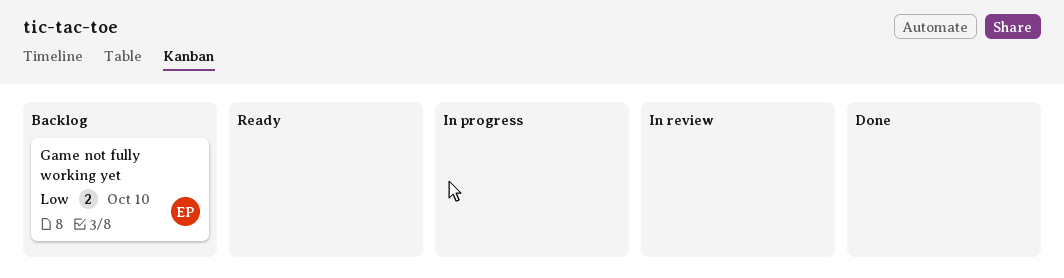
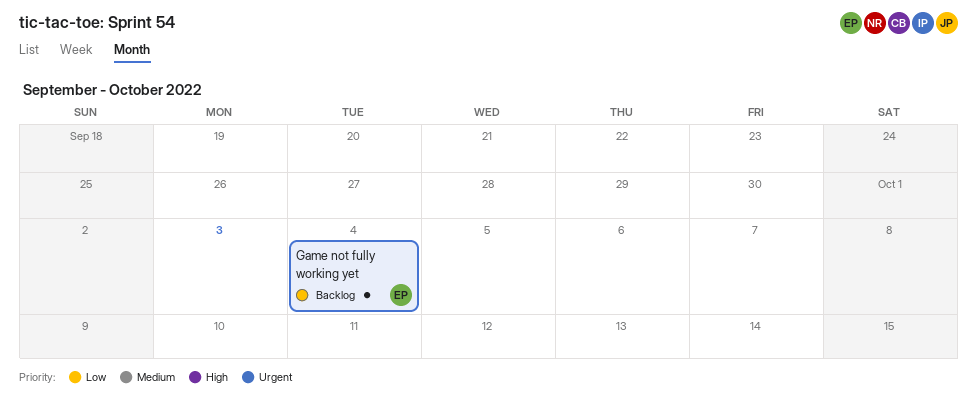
Game not fully working yet, estimate: 2 -> 1
Game not fully working yet, due: Oct 10 -> Oct 4

